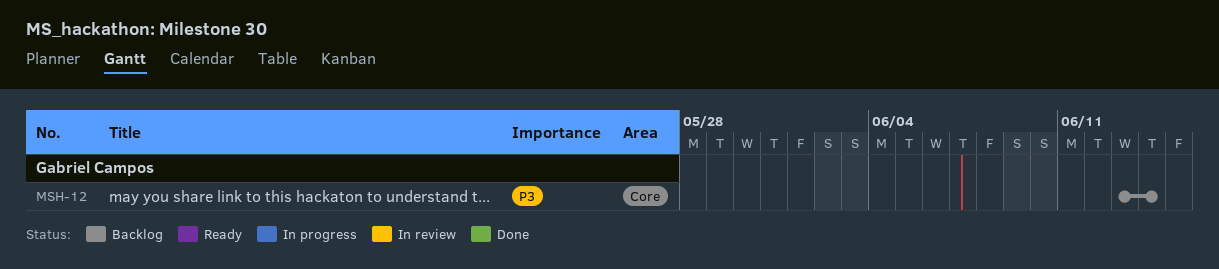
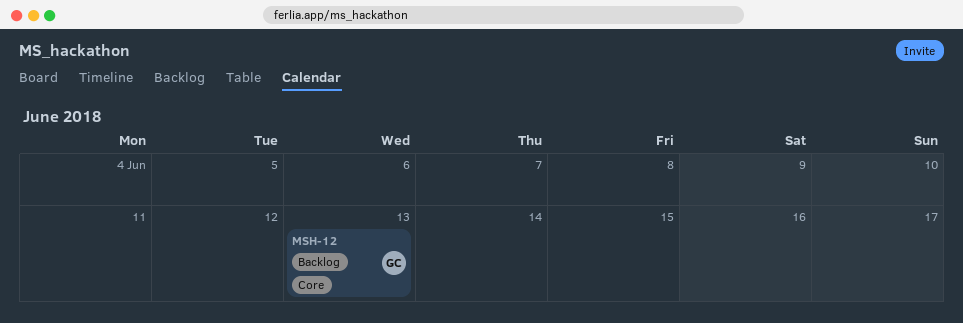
MSH-12, due: Jun 14 -> Jun 13

